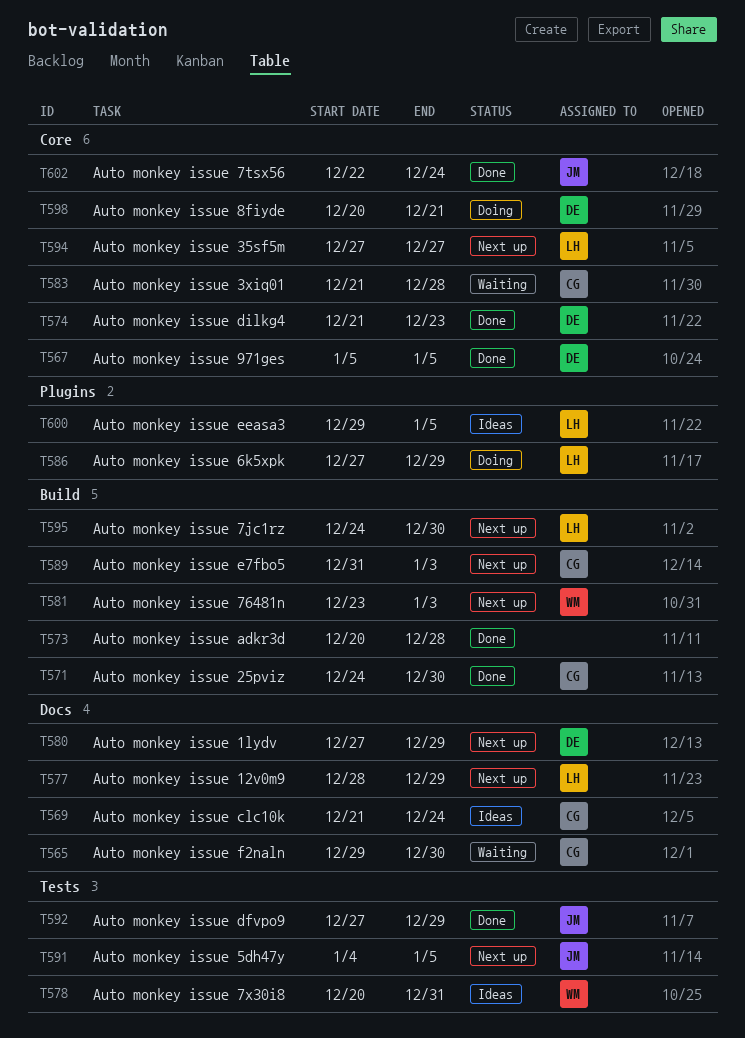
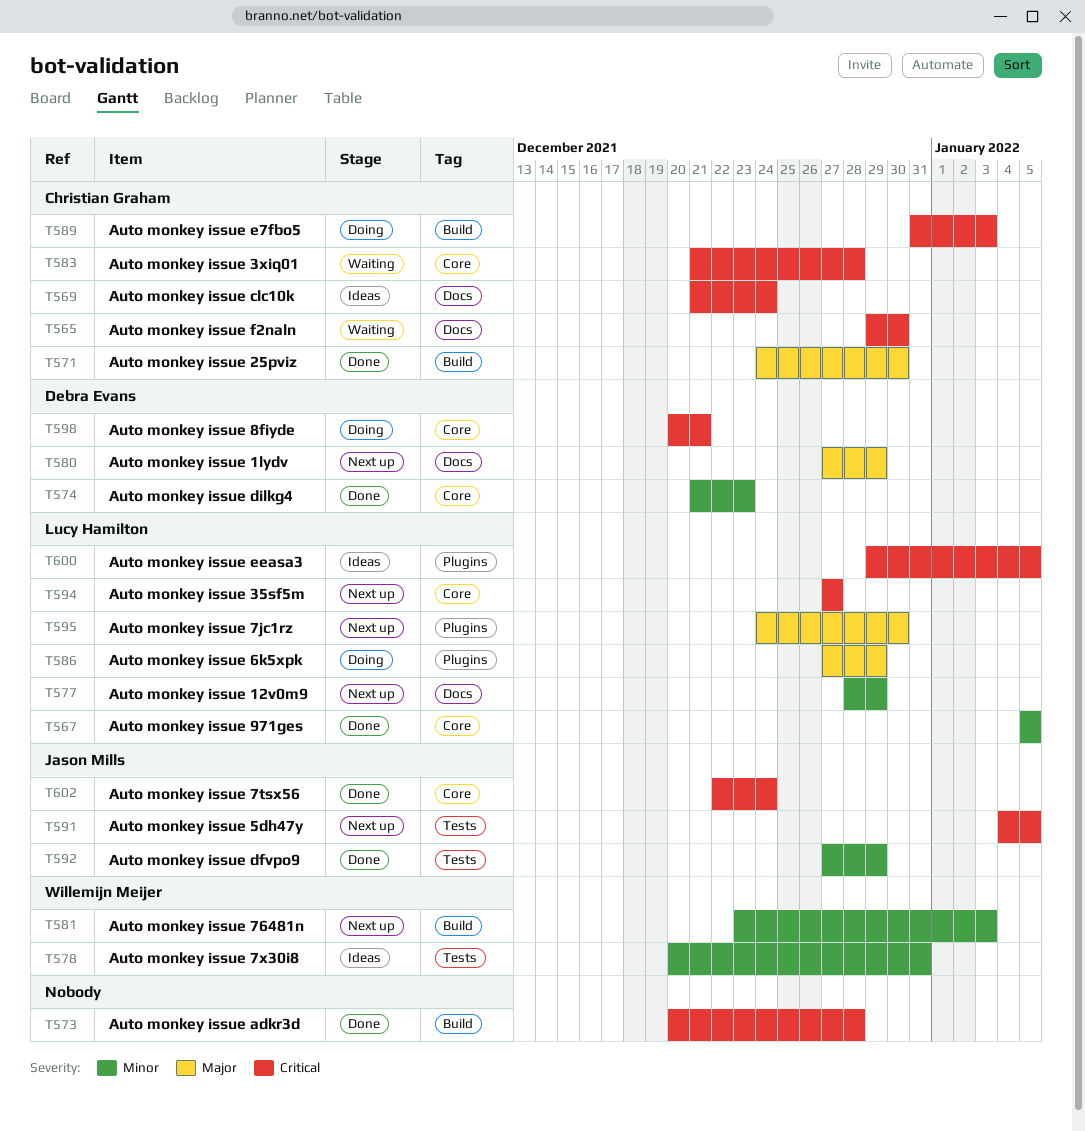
T567, owner: Debra Evans -> Lucy Hamilton
T589, status: Next up -> Doing
T595, label: Build -> Plugins

